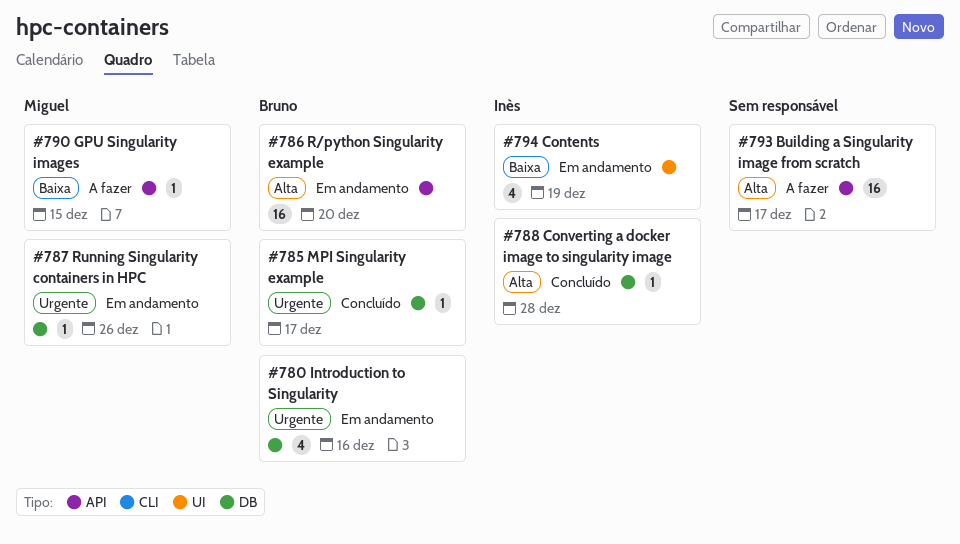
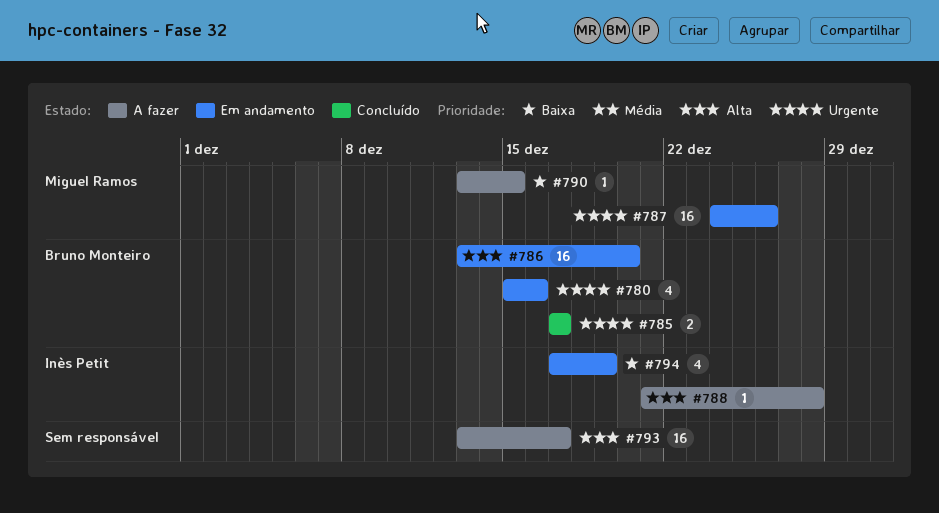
#785, estimate: 1 -> 2
#787, estimate: 1 -> 16
#788, status: Concluído -> A fazer

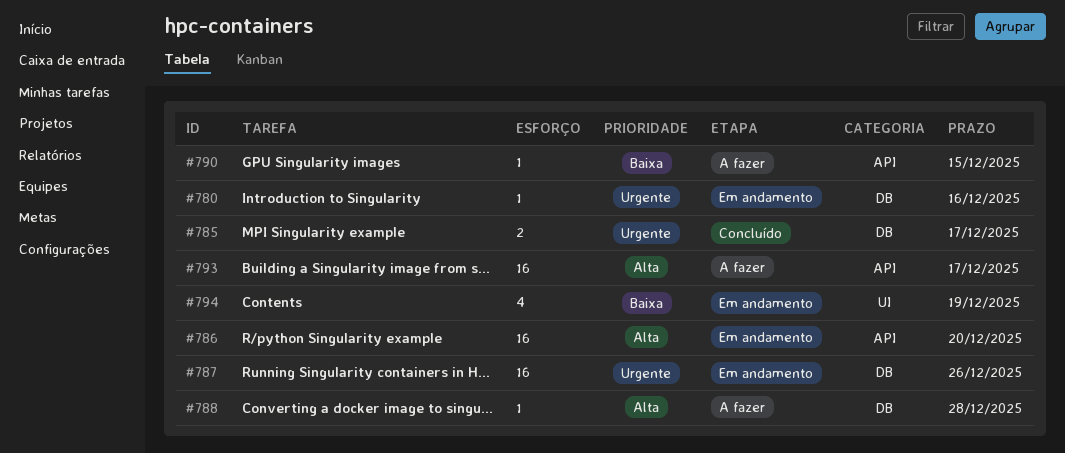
#780, estimate: 4 -> 1

